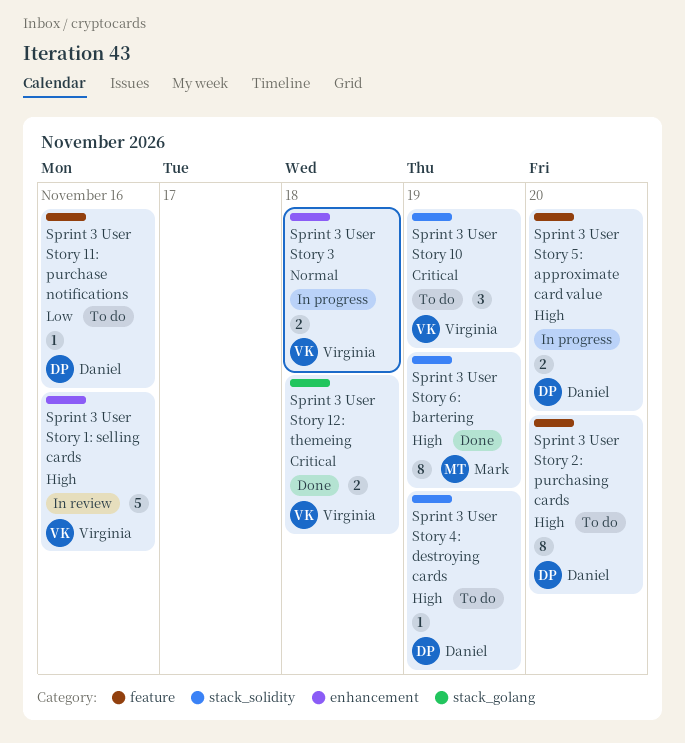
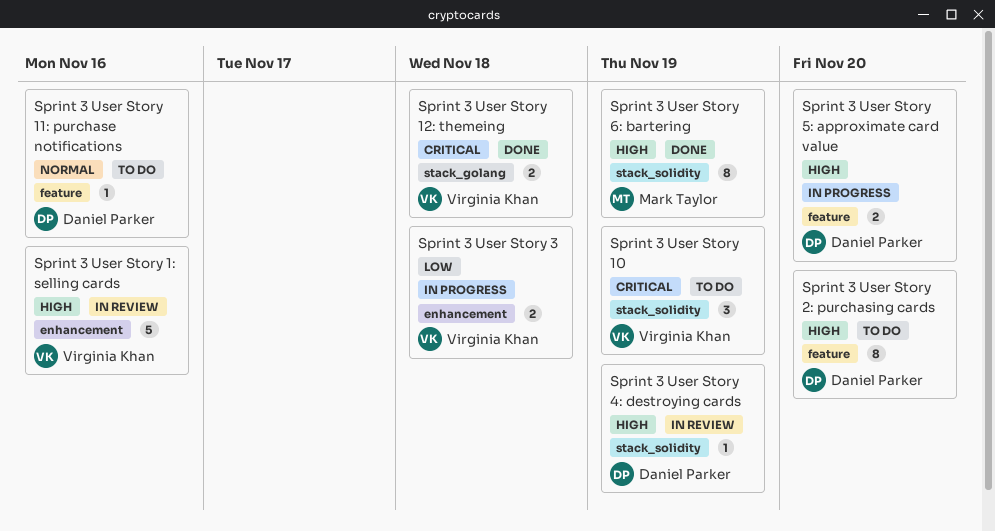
Sprint 3 User Story 11: purchase notifications, priority: Low -> Normal
Sprint 3 User Story 3, priority: Normal -> Low
Sprint 3 User Story 4: destroying cards, status: To do -> In review

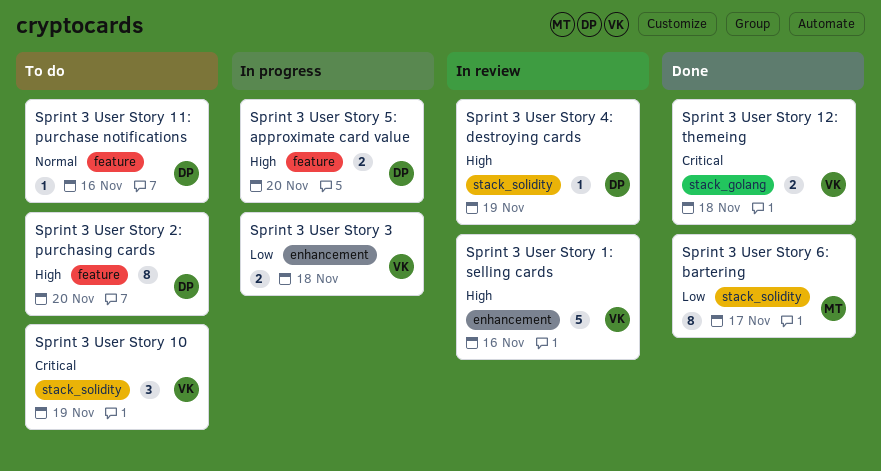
Sprint 3 User Story 6: bartering, priority: High -> Low
Sprint 3 User Story 6: bartering, due: Nov 19 -> Nov 17

